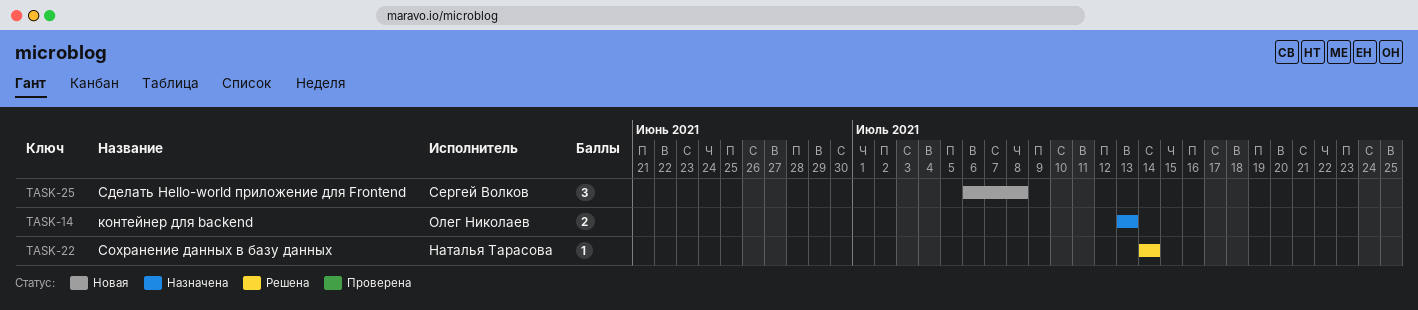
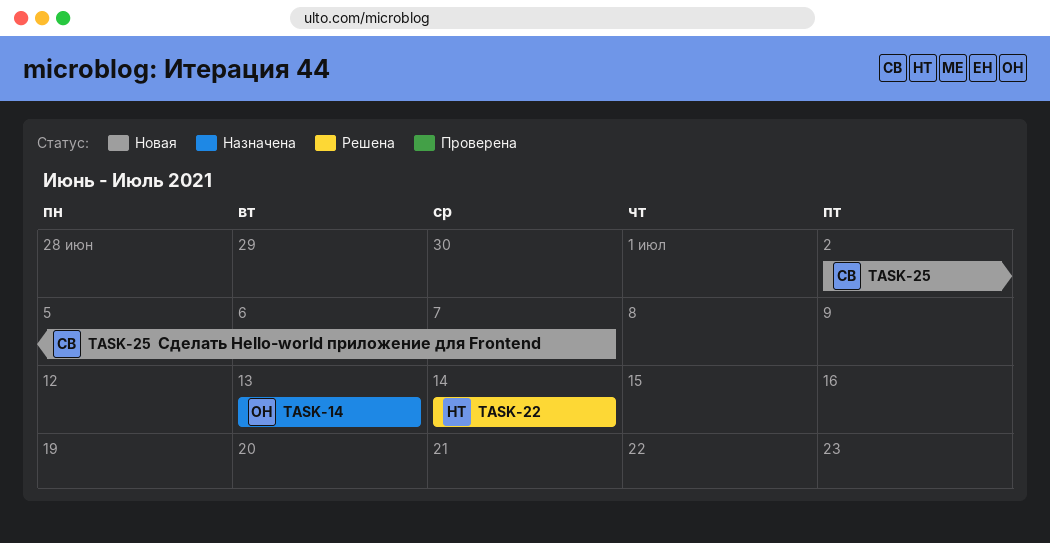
TASK-25, start: Jul 6 -> Jul 2
TASK-25, due: Jul 8 -> Jul 7

